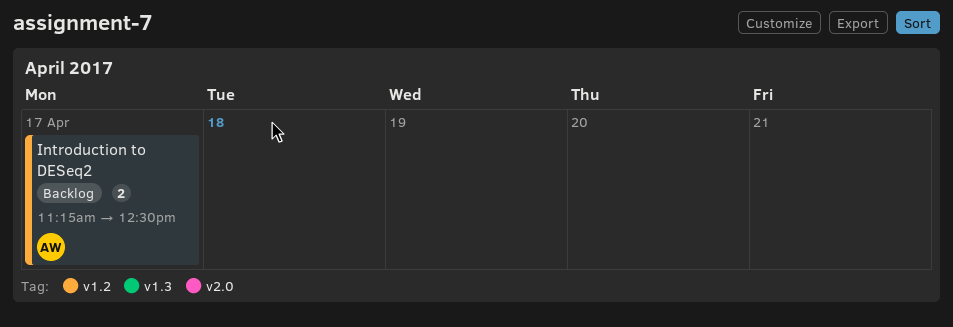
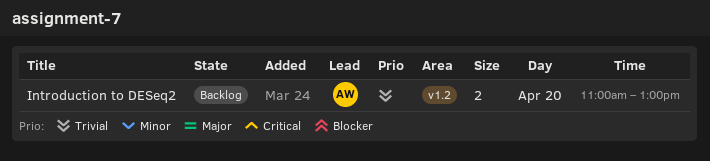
Introduction to DESeq2, day: Apr 17 -> Apr 20
Introduction to DESeq2, begins: 11:15 -> 11:00
Introduction to DESeq2, ends: 12:30 -> 13:00

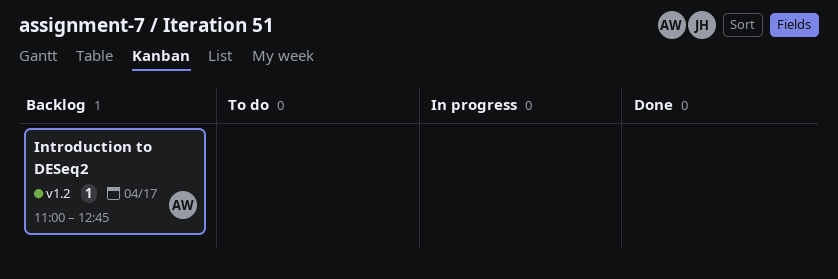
Introduction to DESeq2, estimate: 2 -> 1
Introduction to DESeq2, day: Apr 20 -> Apr 17
Introduction to DESeq2, ends: 13:00 -> 12:45

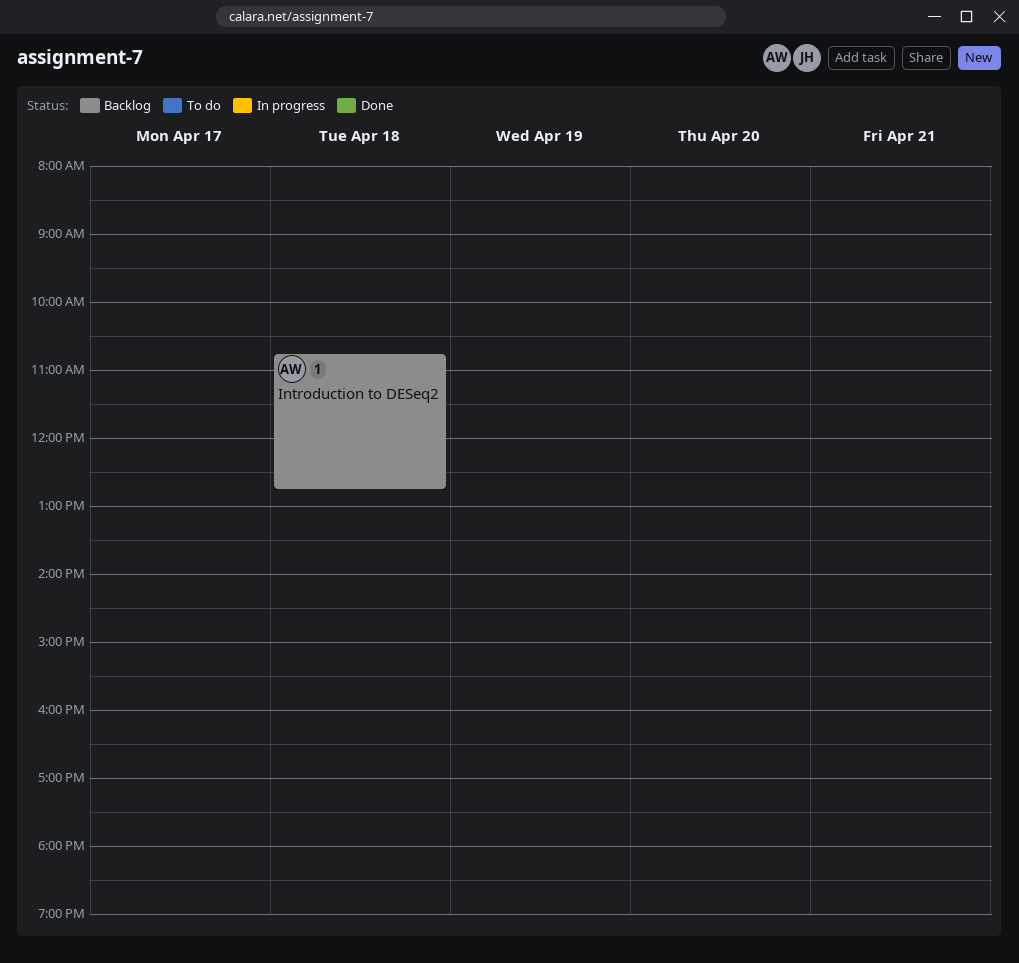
Introduction to DESeq2, day: Apr 17 -> Apr 18
Introduction to DESeq2, begins: 11:00 -> 10:45

